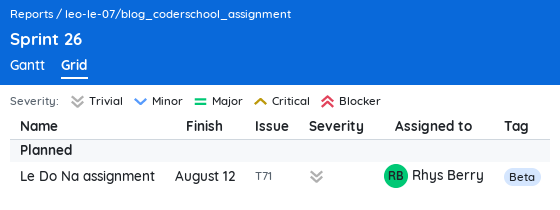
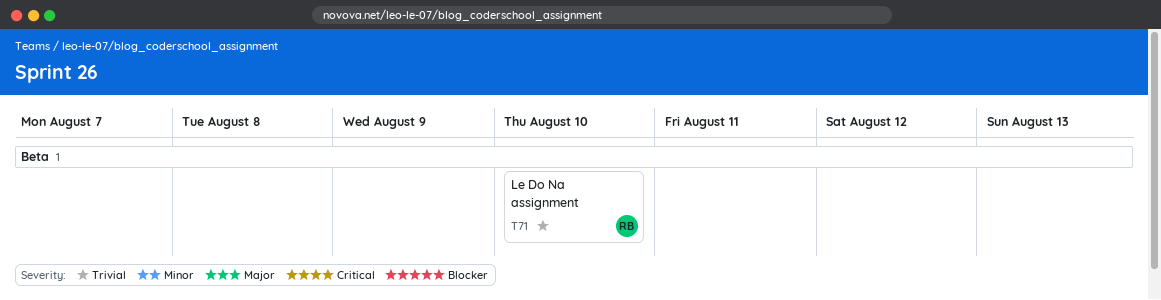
T71, due: Aug 12 -> Aug 10

